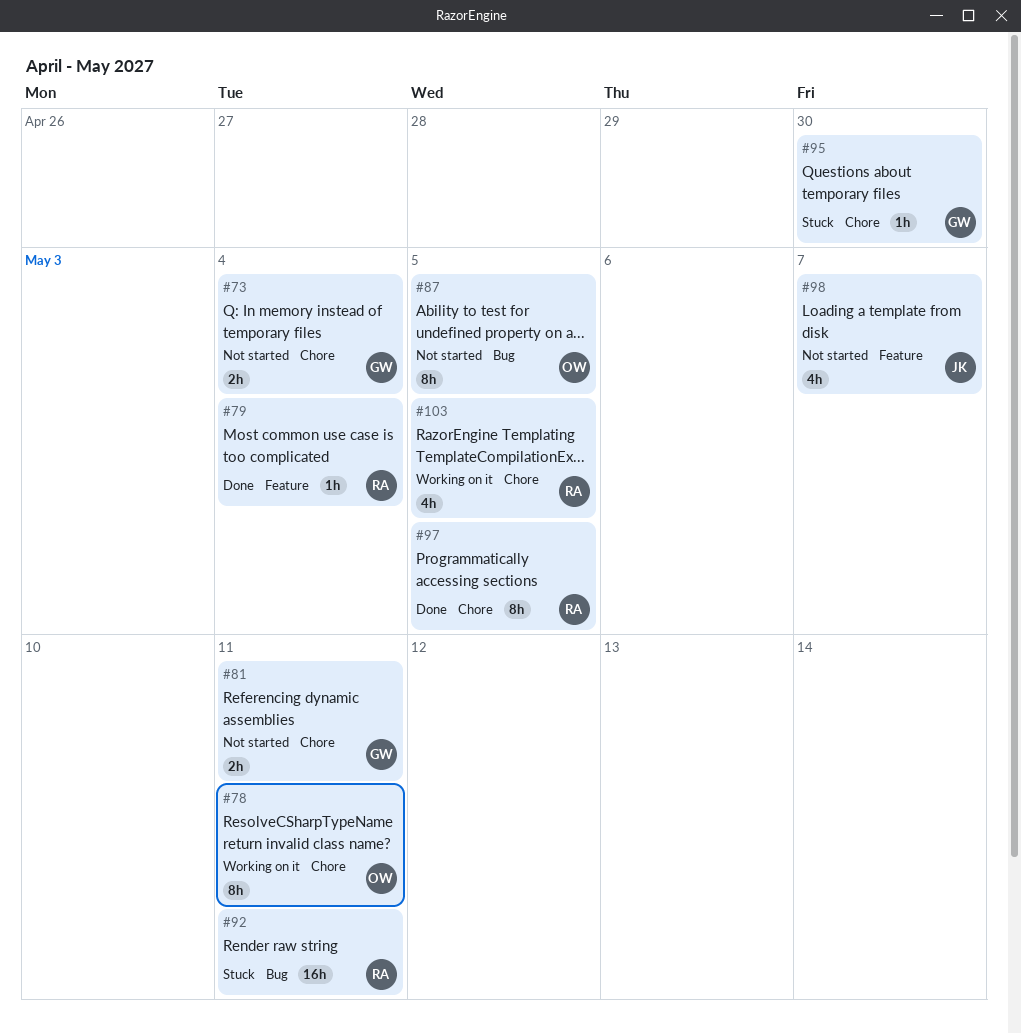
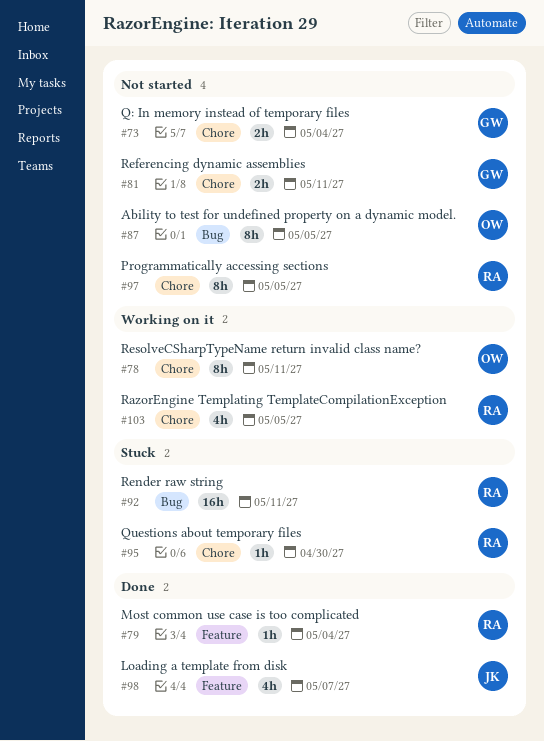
#95, owner: GW -> RA
#97, status: Done -> Not started
#98, status: Not started -> Done

